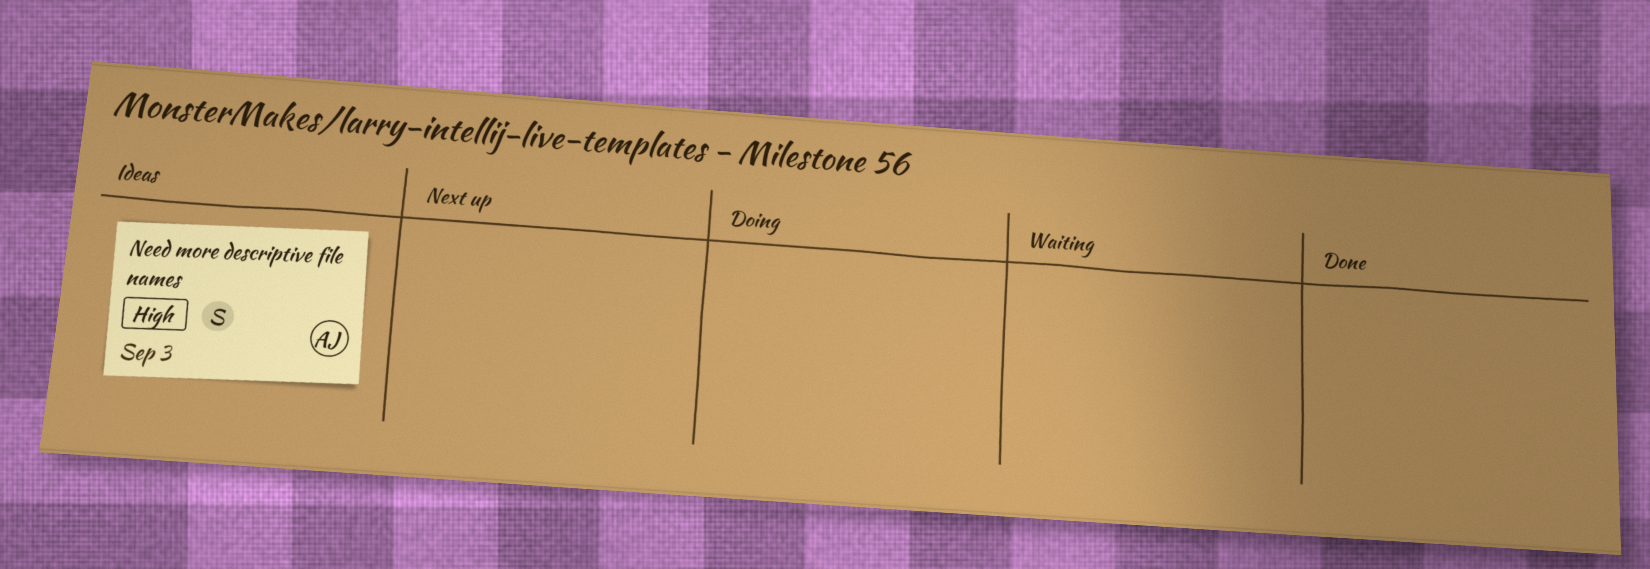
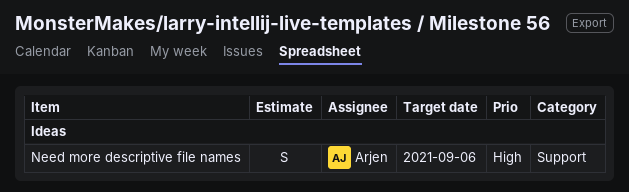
Need more descriptive file names, due: Sep 3 -> Sep 6

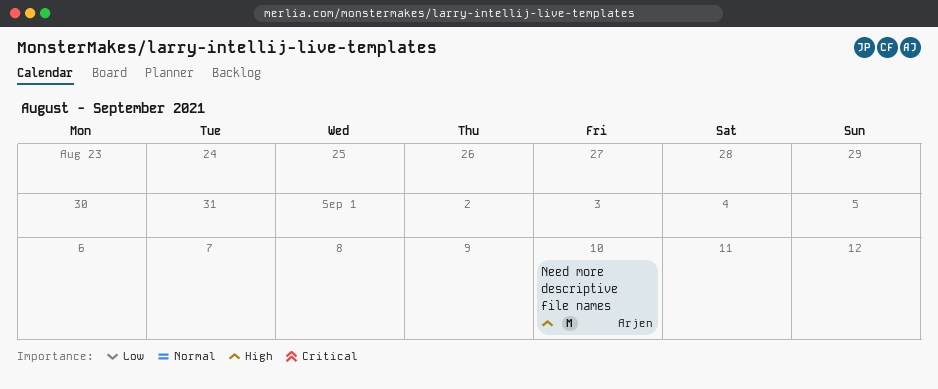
Need more descriptive file names, estimate: S -> M
Need more descriptive file names, due: Sep 6 -> Sep 10

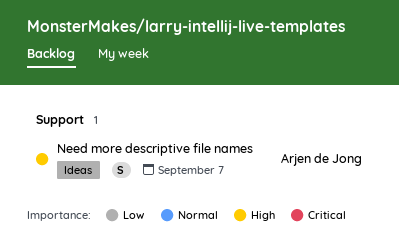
Need more descriptive file names, estimate: M -> S
Need more descriptive file names, due: Sep 10 -> Sep 7

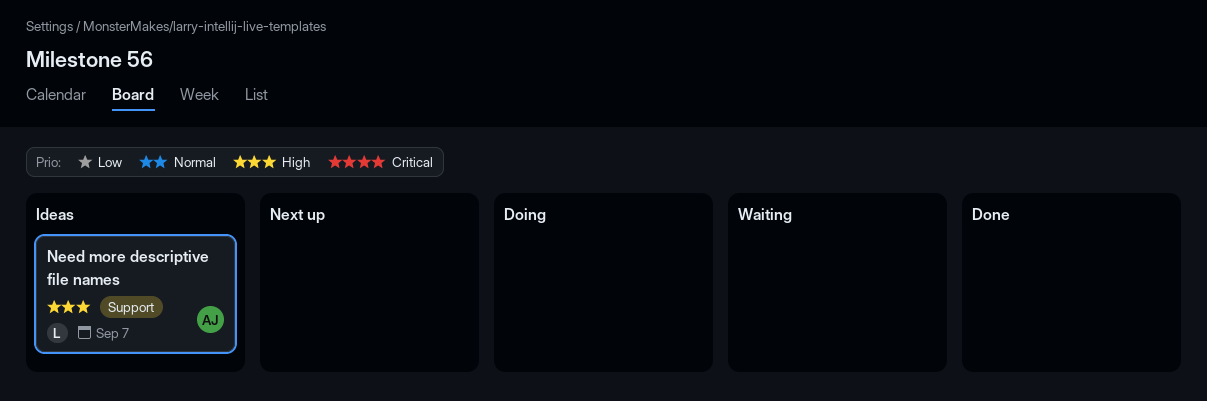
Need more descriptive file names, estimate: S -> L

